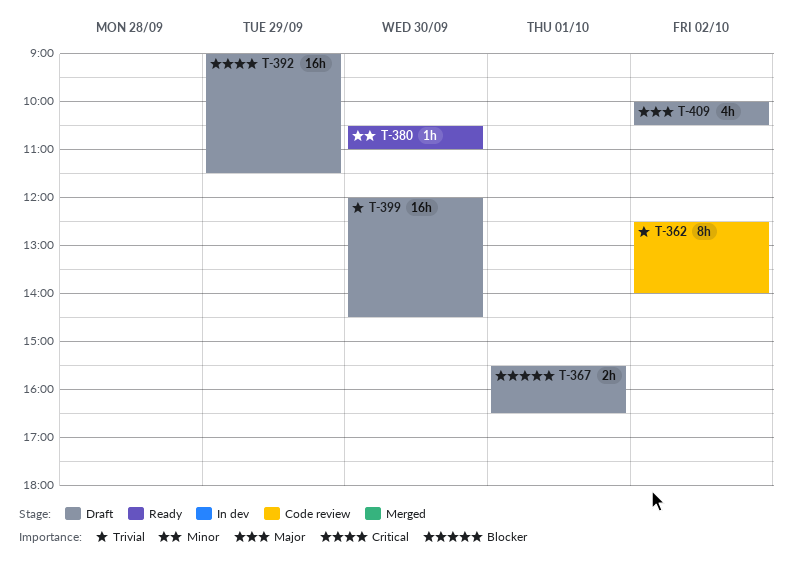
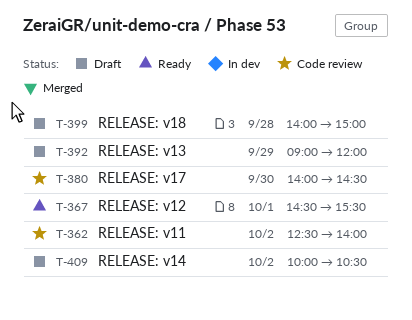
T-367, status: Draft -> Ready
T-367, begins: 15:30 -> 14:30
T-367, ends: 16:30 -> 15:30
T-380, status: Ready -> Code review
T-380, begins: 10:30 -> 14:00
T-380, ends: 11:00 -> 14:30
T-392, ends: 11:30 -> 12:00
T-399, day: Sep 30 -> Sep 28
T-399, begins: 12:00 -> 14:00
T-399, ends: 14:30 -> 15:00

